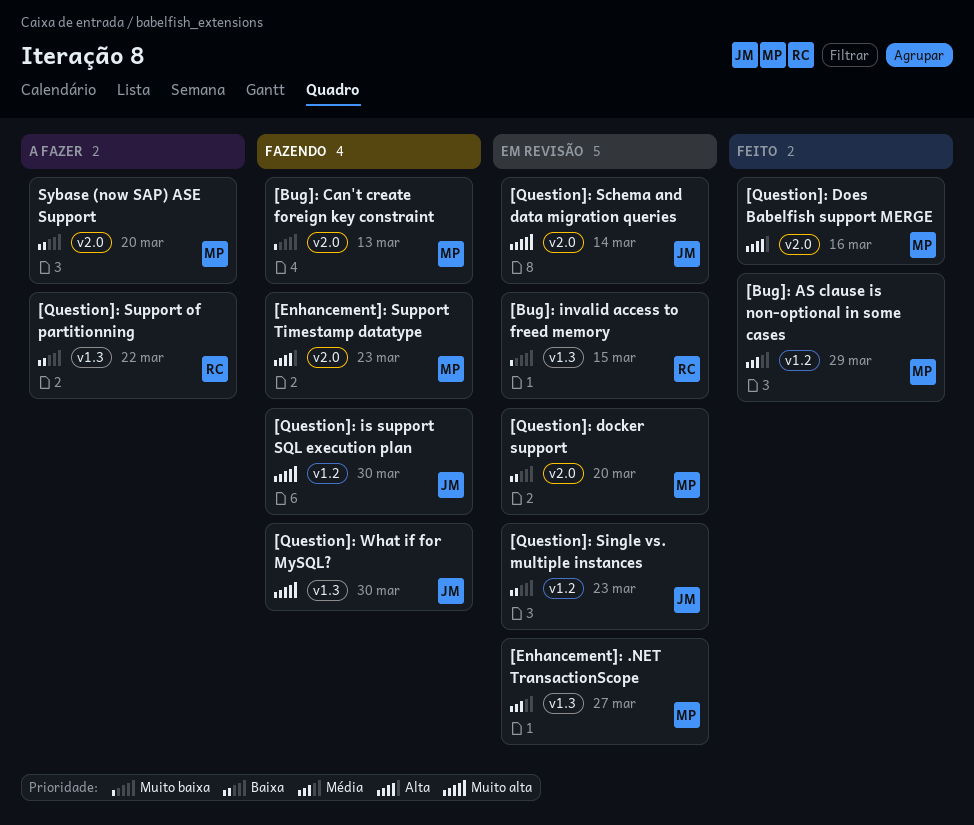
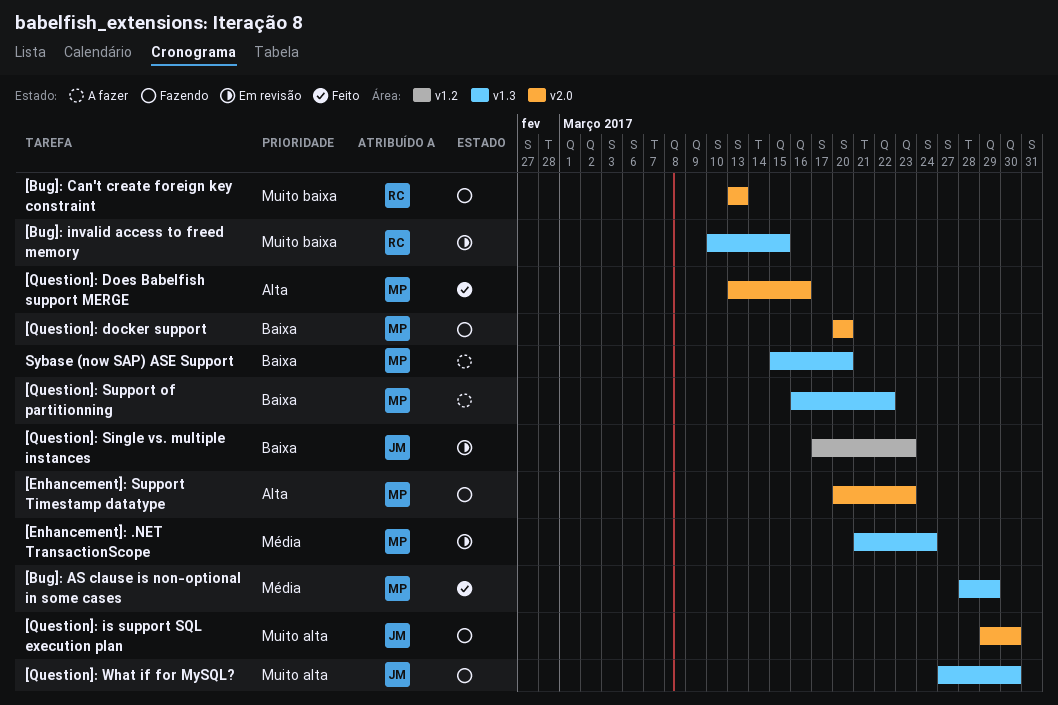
[Bug]: AS clause is non-optional in some cases, label: v1.2 -> v1.3
[Bug]: Can't create foreign key constraint, owner: MP -> RC
[Enhancement]: .NET TransactionScope, due: Mar 27 -> Mar 24
[Question]: docker support, status: Em revisão -> Fazendo
[Question]: is support SQL execution plan, label: v1.2 -> v2.0
[Question]: Schema and data migration queries: present -> none
[Question]: Support of partitionning, owner: RC -> MP
Sybase (now SAP) ASE Support, label: v2.0 -> v1.3

